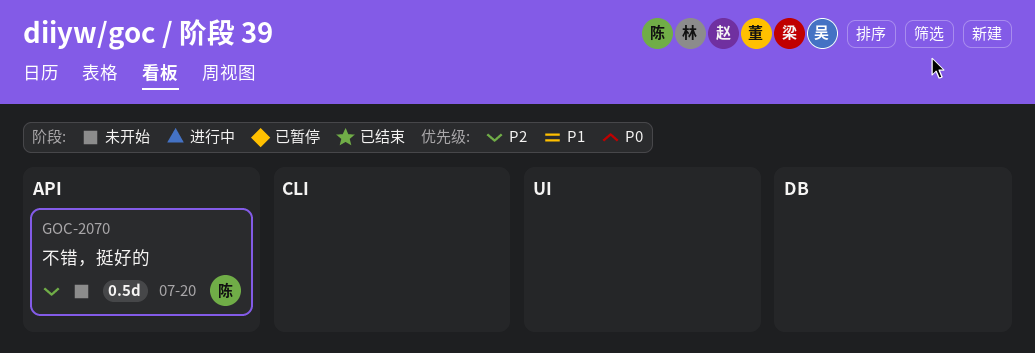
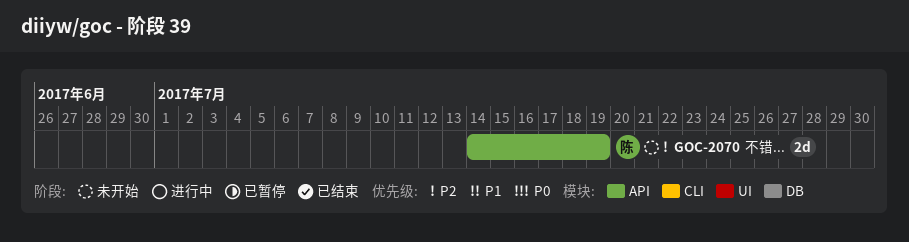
GOC-2070, estimate: 0.5d -> 2d
GOC-2070, due: Jul 20 -> Jul 19

